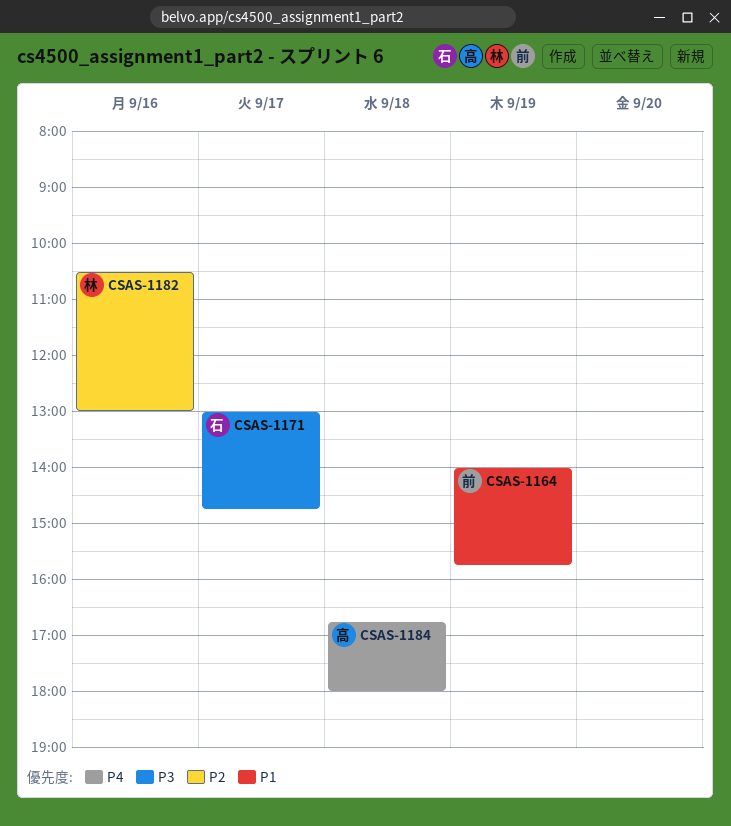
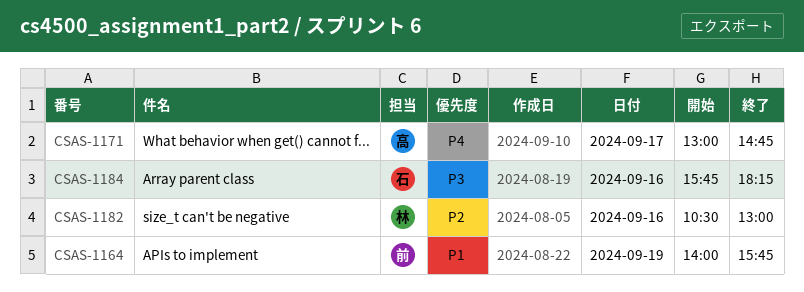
CSAS-1171, owner: 石 -> 高
CSAS-1171, priority: P3 -> P4
CSAS-1184, owner: 高 -> 石
CSAS-1184, priority: P4 -> P3
CSAS-1184, day: Sep 18 -> Sep 16
CSAS-1184, begins: 16:45 -> 15:45
CSAS-1184, ends: 18:00 -> 18:15

